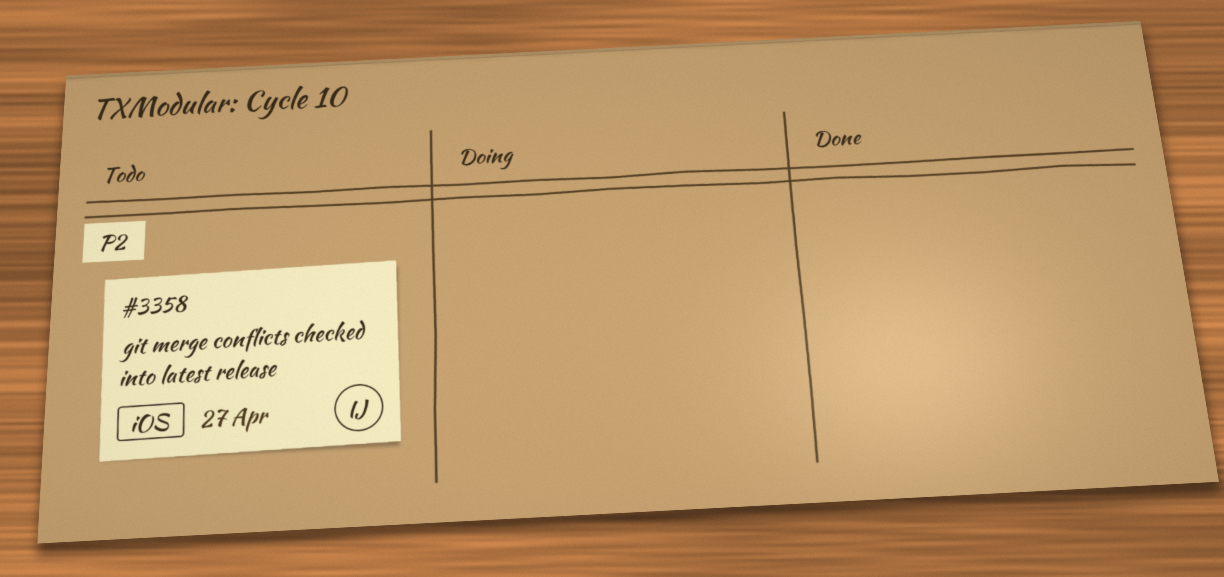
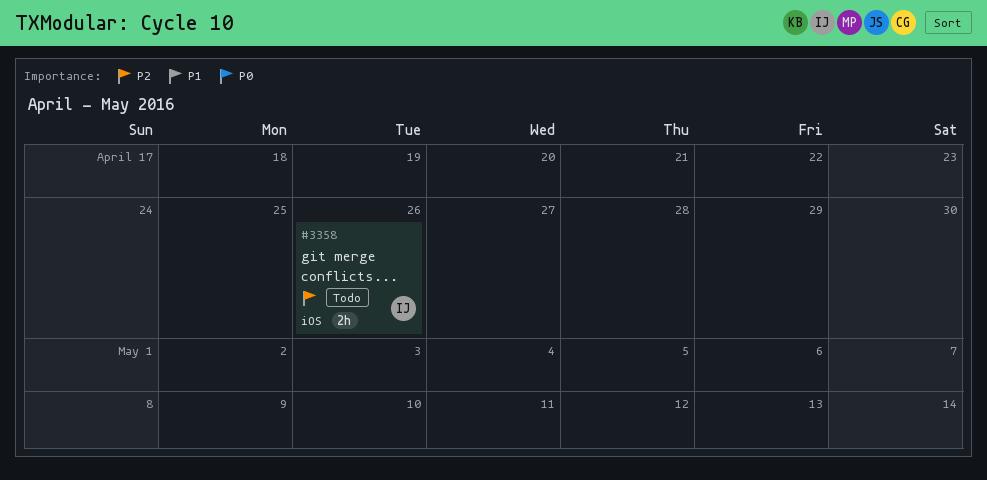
#3358, due: Apr 27 -> Apr 26

